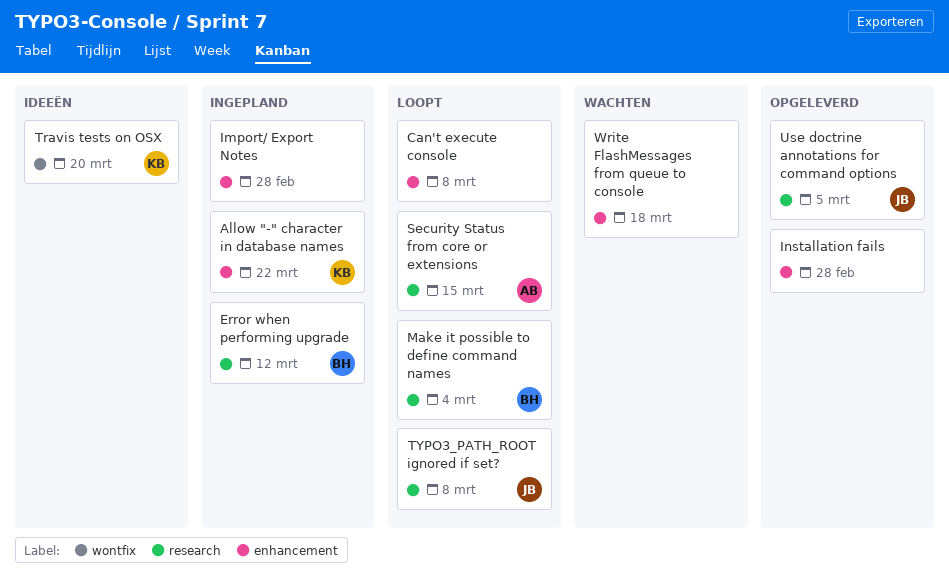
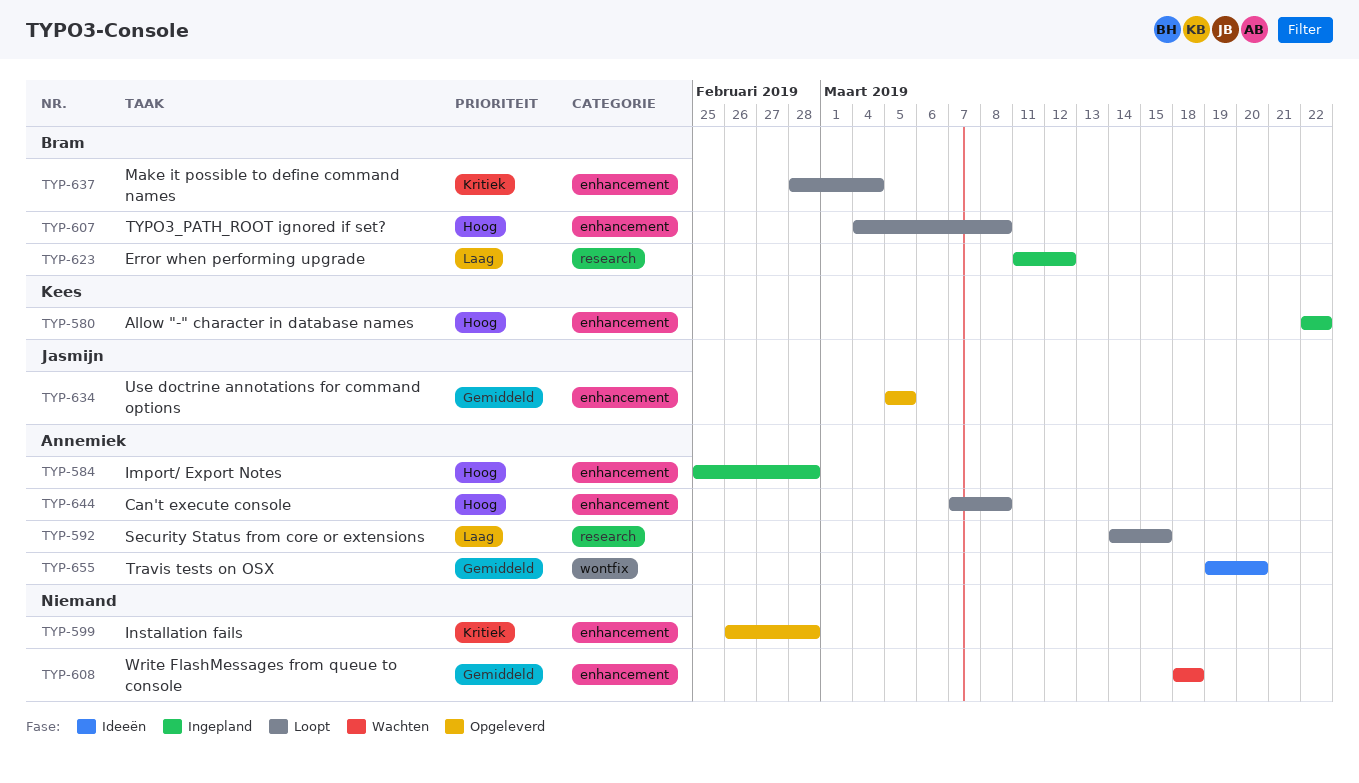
Can't execute console, owner: none -> Annemiek
Import/ Export Notes, owner: none -> Annemiek
Make it possible to define command names, label: research -> enhancement
Travis tests on OSX, owner: Kees -> Annemiek
TYPO3_PATH_ROOT ignored if set?, owner: Jasmijn -> Bram
TYPO3_PATH_ROOT ignored if set?, label: research -> enhancement
Use doctrine annotations for command options, label: research -> enhancement

